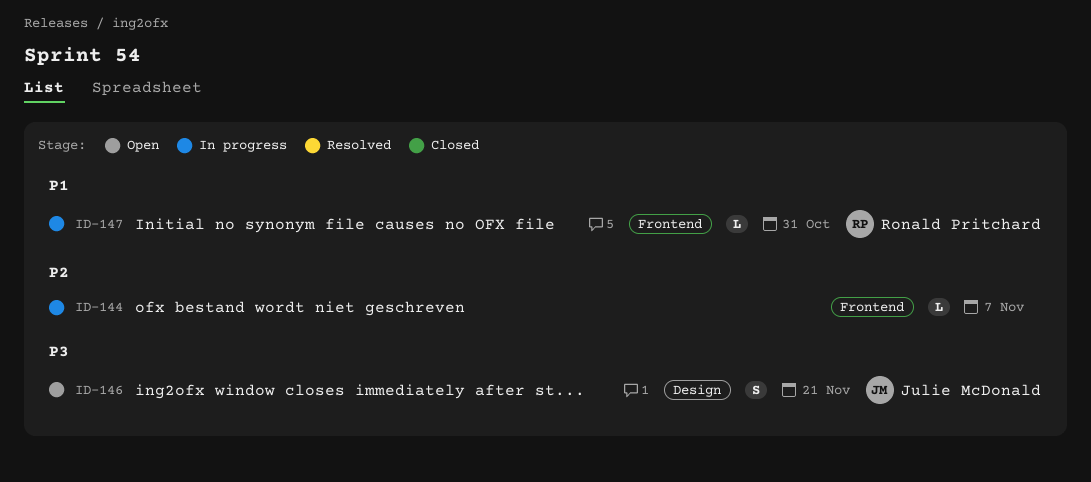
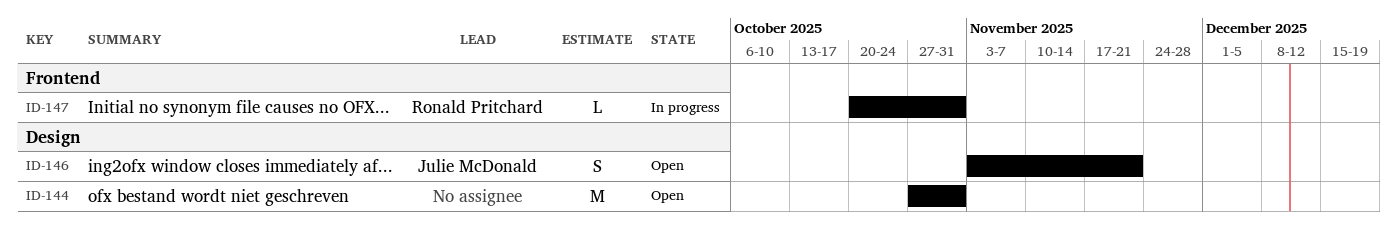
ID-144, status: In progress -> Open
ID-144, label: Frontend -> Design
ID-144, estimate: L -> M
ID-144, due: Nov 7 -> Oct 31

